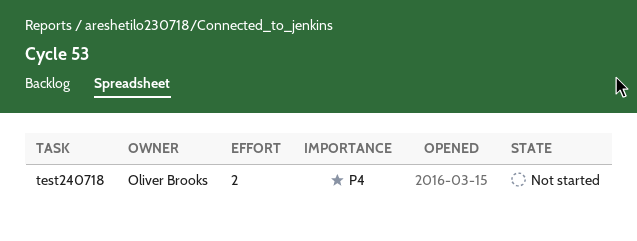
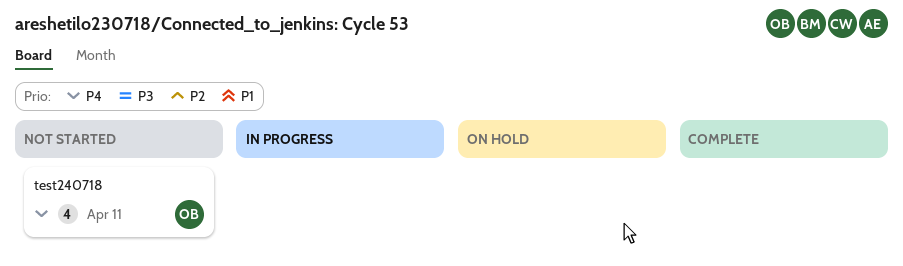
test240718, estimate: 2 -> 4

